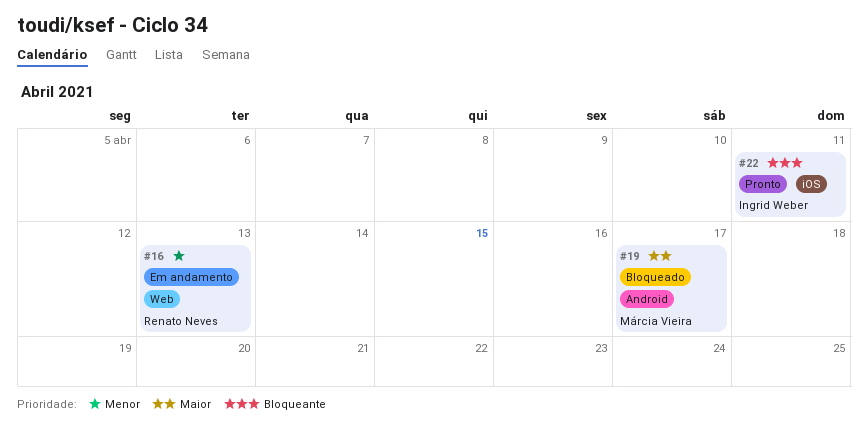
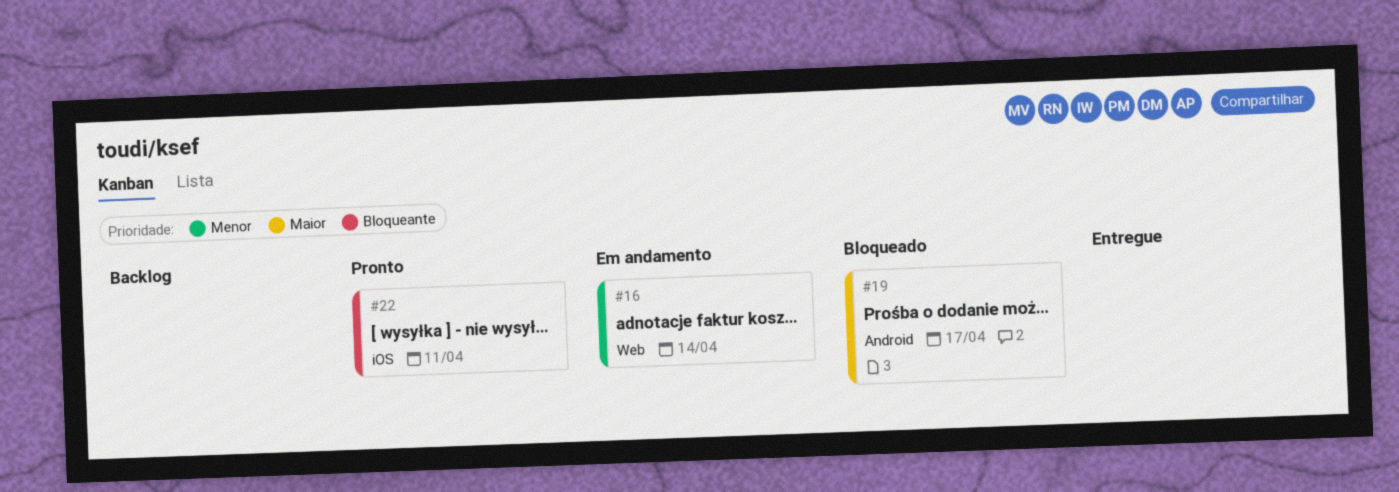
#16, due: Apr 13 -> Apr 14

